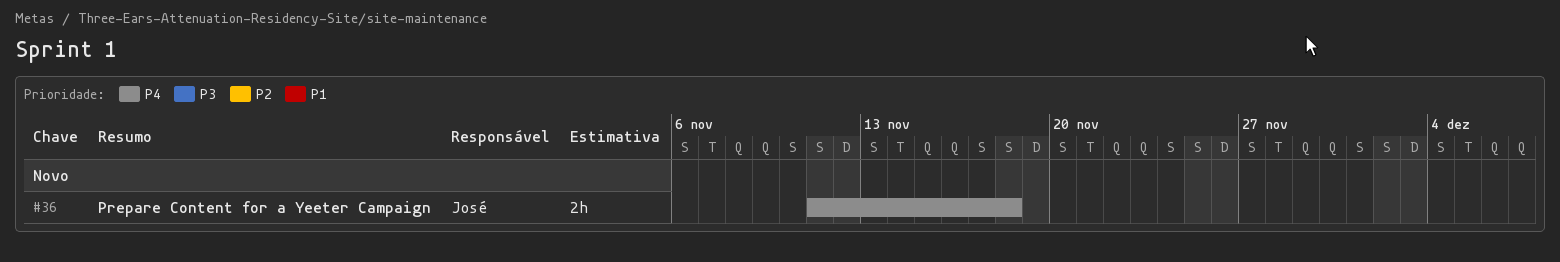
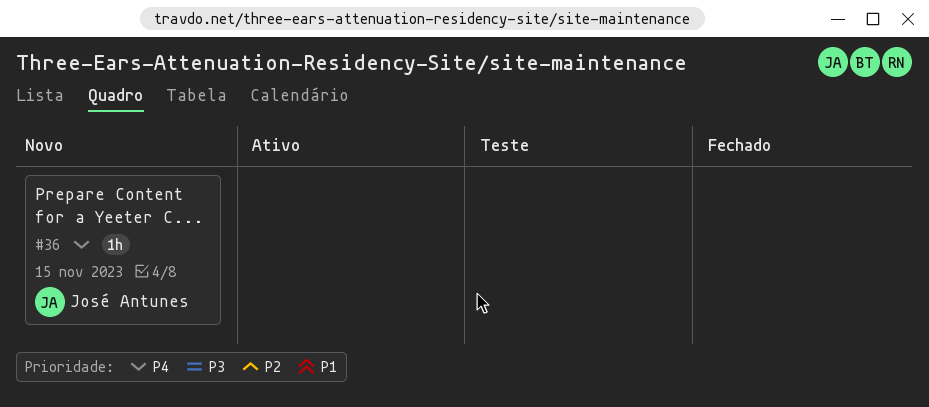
#36, estimate: 2h -> 1h
#36, due: Nov 18 -> Nov 15

